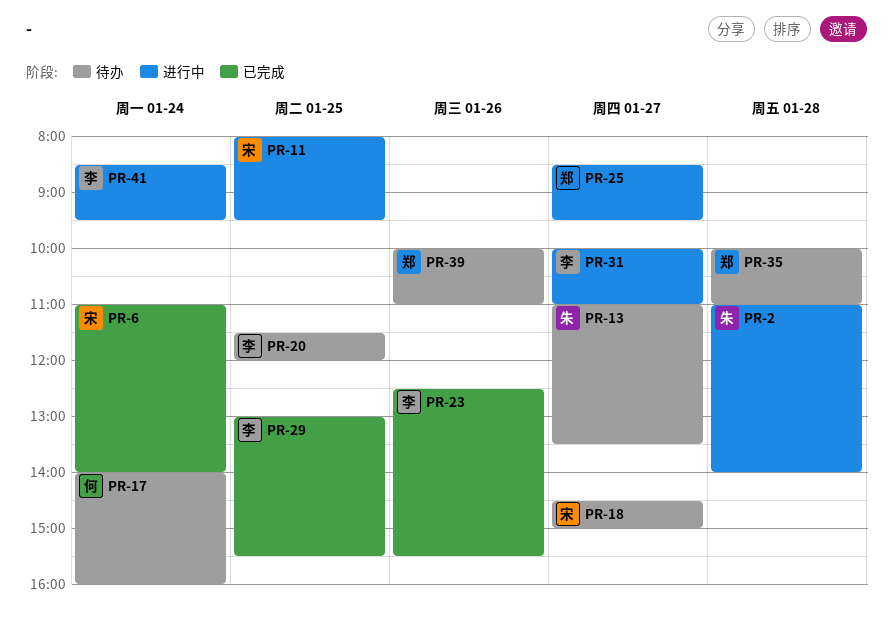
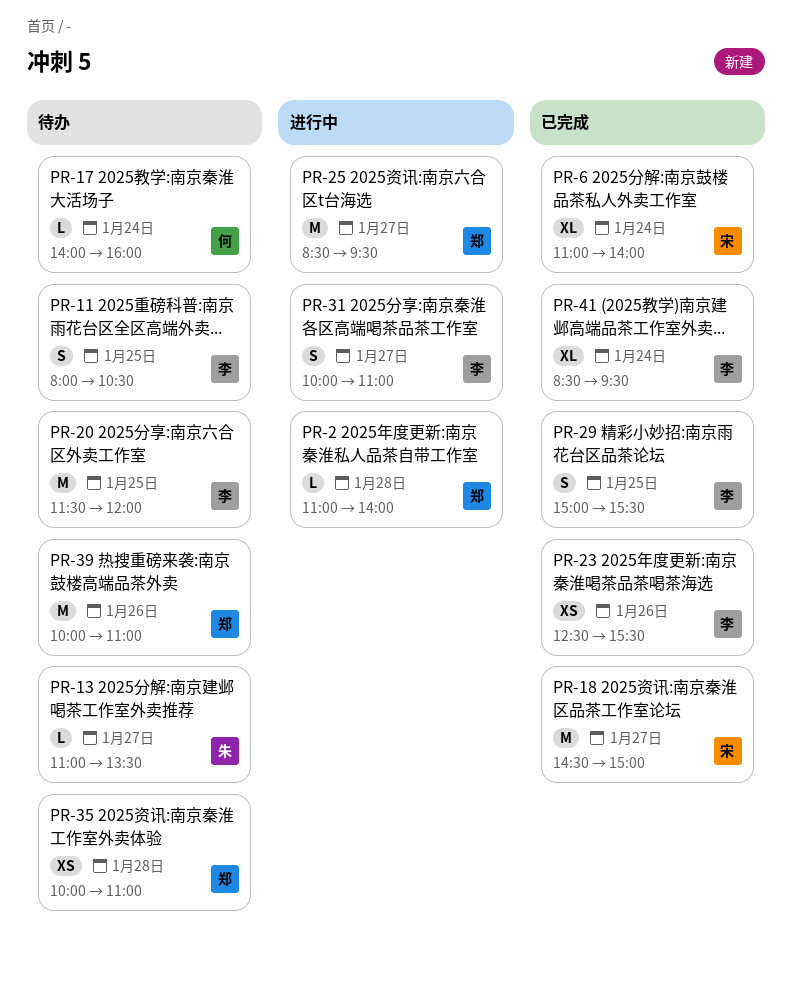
PR-2, owner: 朱 -> 郑
PR-11, status: 进行中 -> 待办
PR-11, owner: 宋 -> 李
PR-11, ends: 09:30 -> 10:30
PR-18, status: 待办 -> 已完成
PR-29, begins: 13:00 -> 15:00
PR-41, status: 进行中 -> 已完成

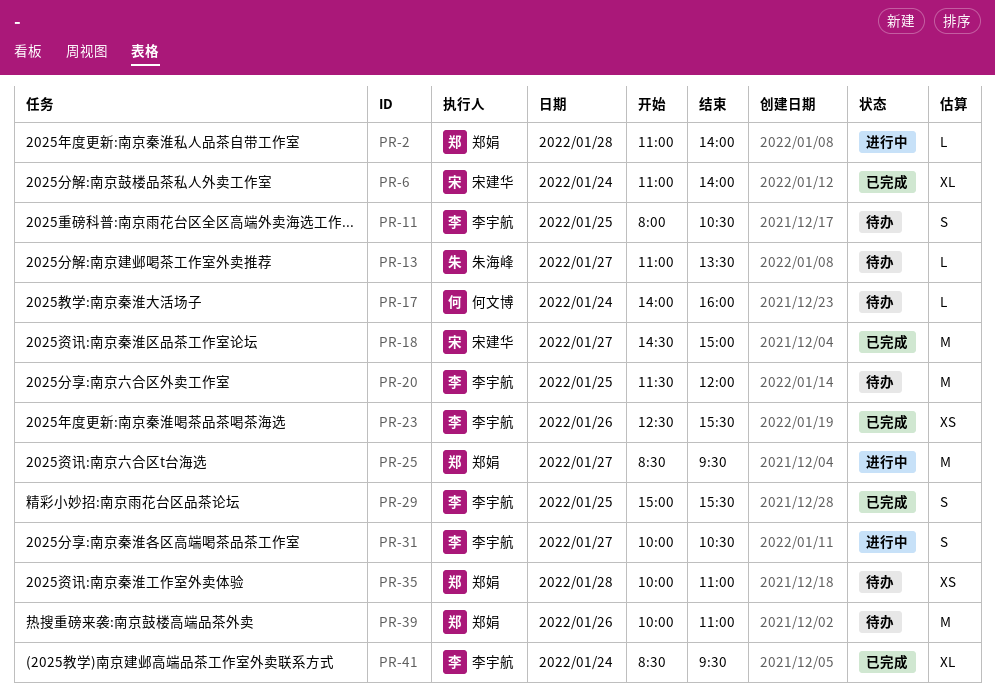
PR-31, ends: 11:00 -> 10:30

